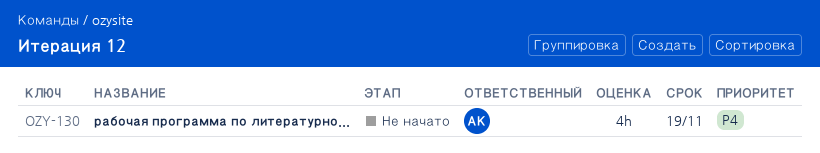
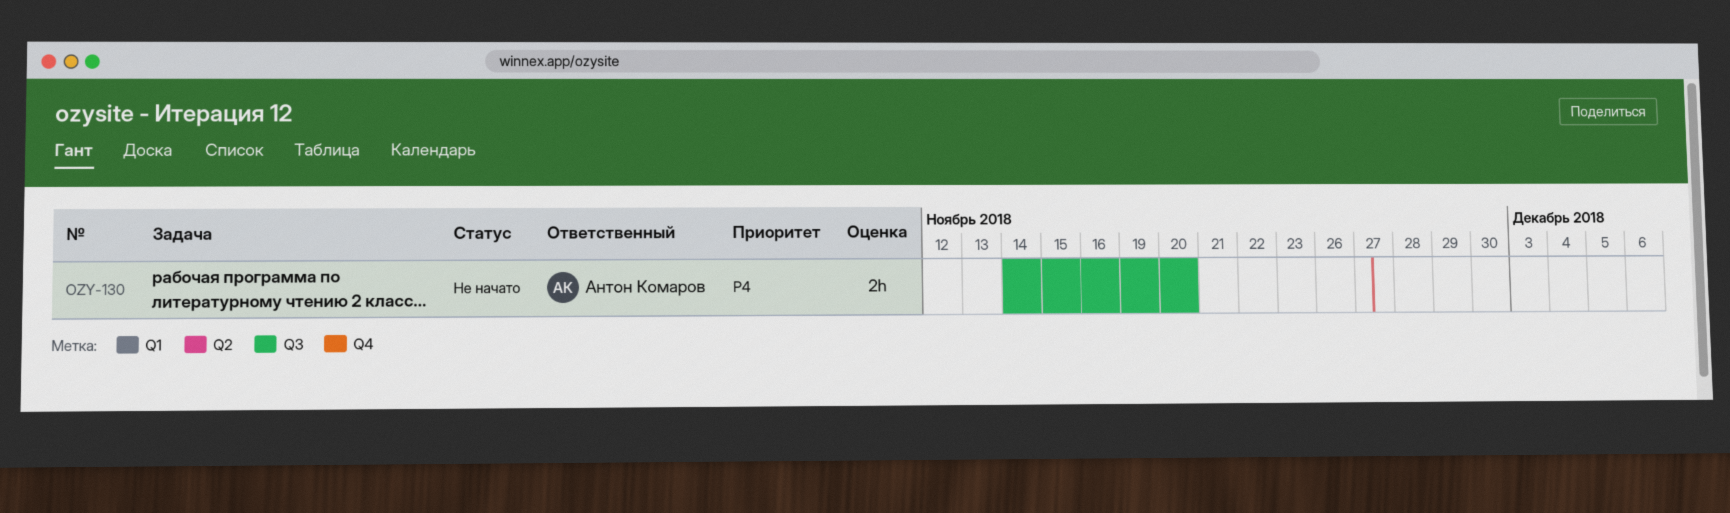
OZY-130, estimate: 4h -> 2h
OZY-130, due: Nov 19 -> Nov 20

